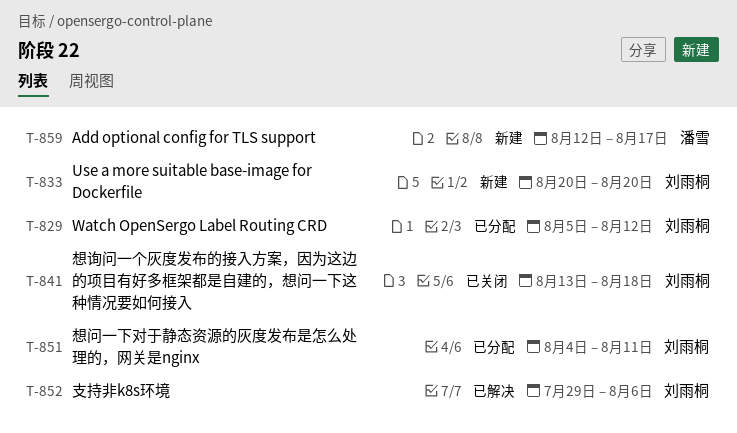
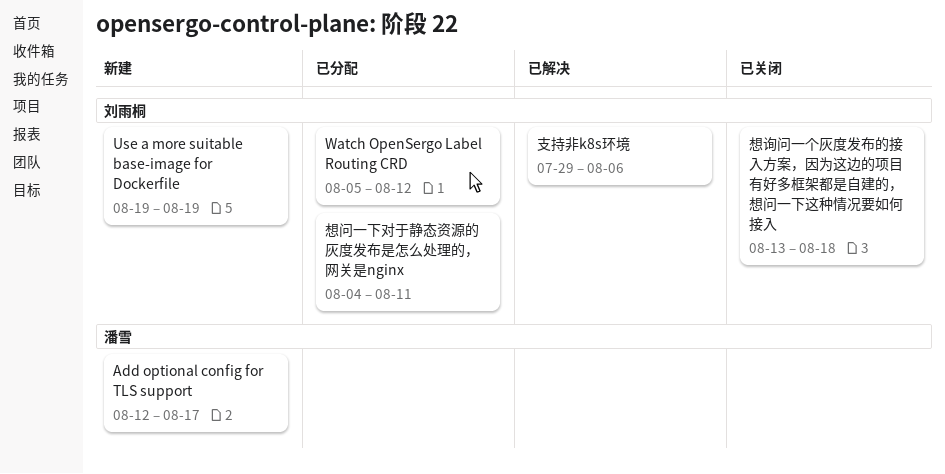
Use a more suitable base-image for Dockerfile, start: Aug 20 -> Aug 19
Use a more suitable base-image for Dockerfile, due: Aug 20 -> Aug 19

